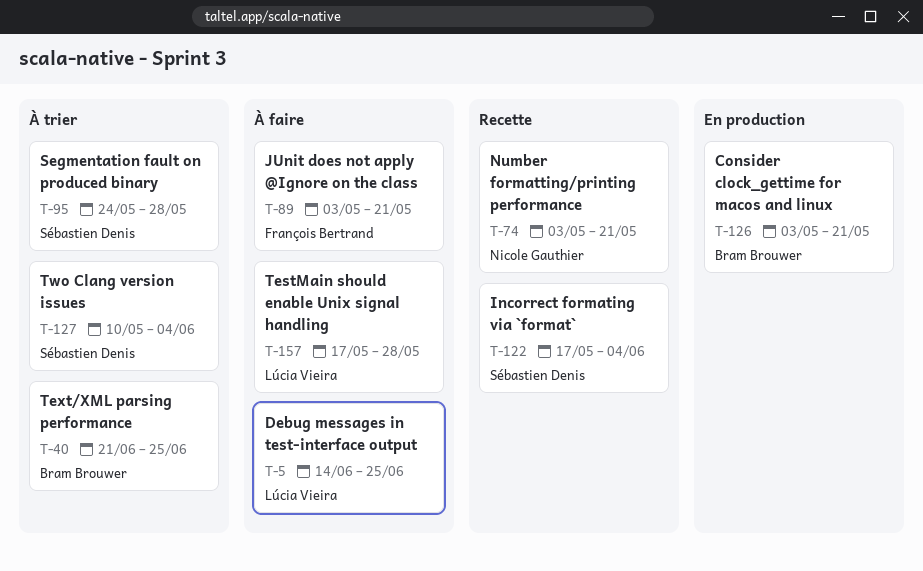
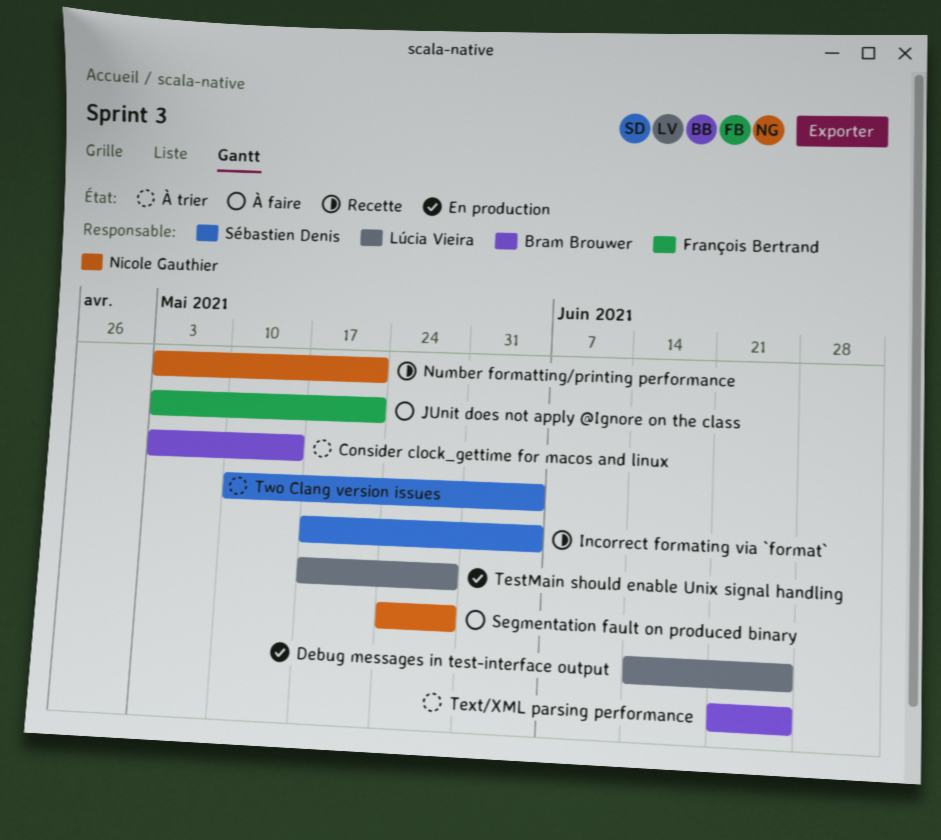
Consider clock_gettime for macos and linux, status: En production -> À trier
Consider clock_gettime for macos and linux, due: May 21 -> May 14
Debug messages in test-interface output, status: À faire -> En production
Segmentation fault on produced binary, status: À trier -> À faire
Segmentation fault on produced binary, owner: Sébastien Denis -> Nicole Gauthier
TestMain should enable Unix signal handling, status: À faire -> En production

